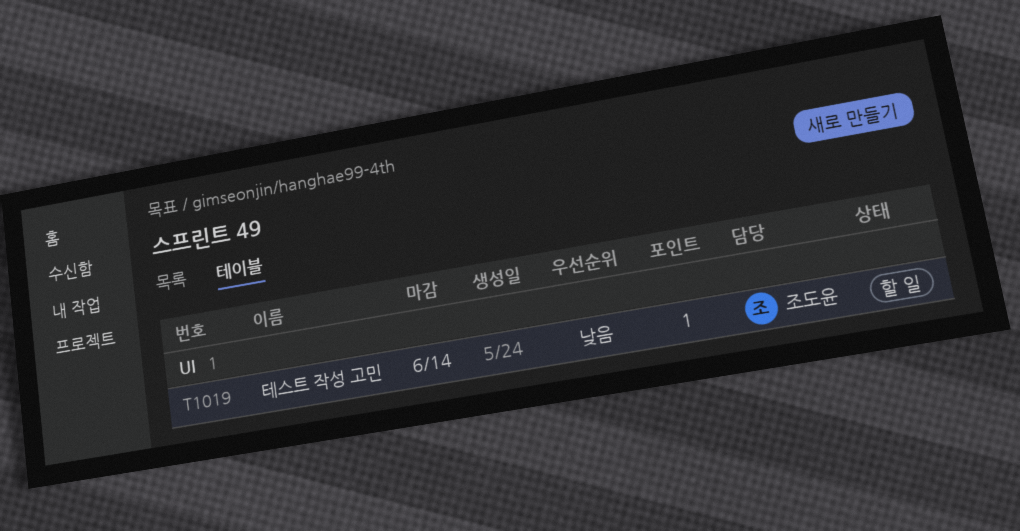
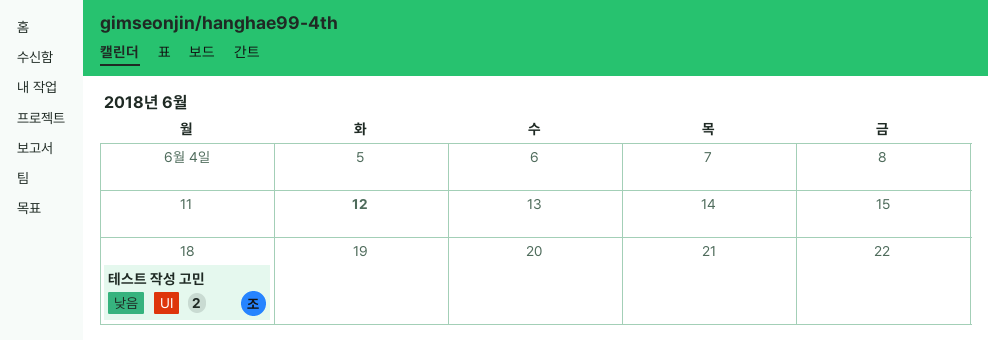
테스트 작성 고민, estimate: 1 -> 2
테스트 작성 고민, due: Jun 14 -> Jun 18

